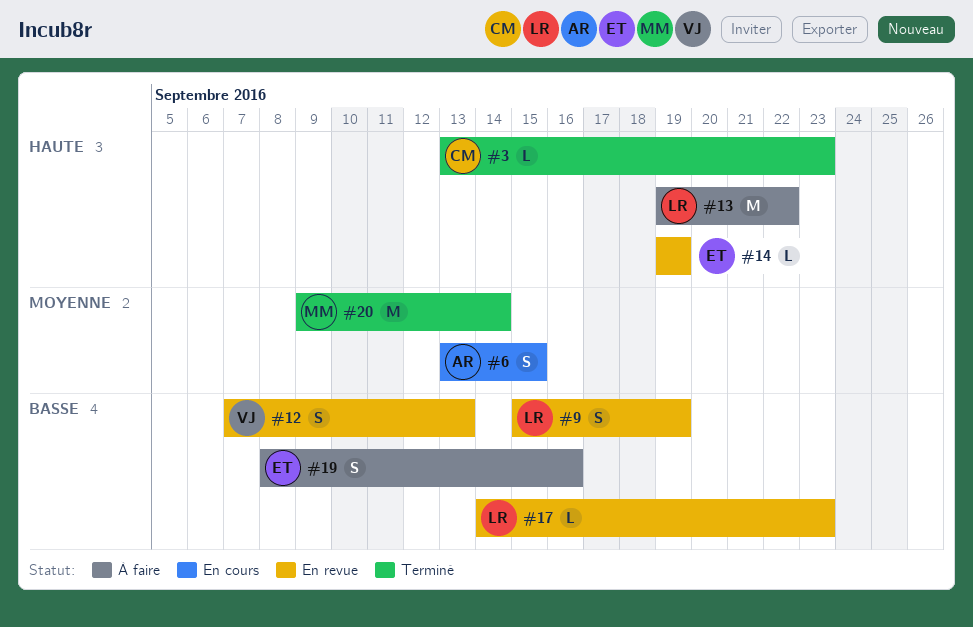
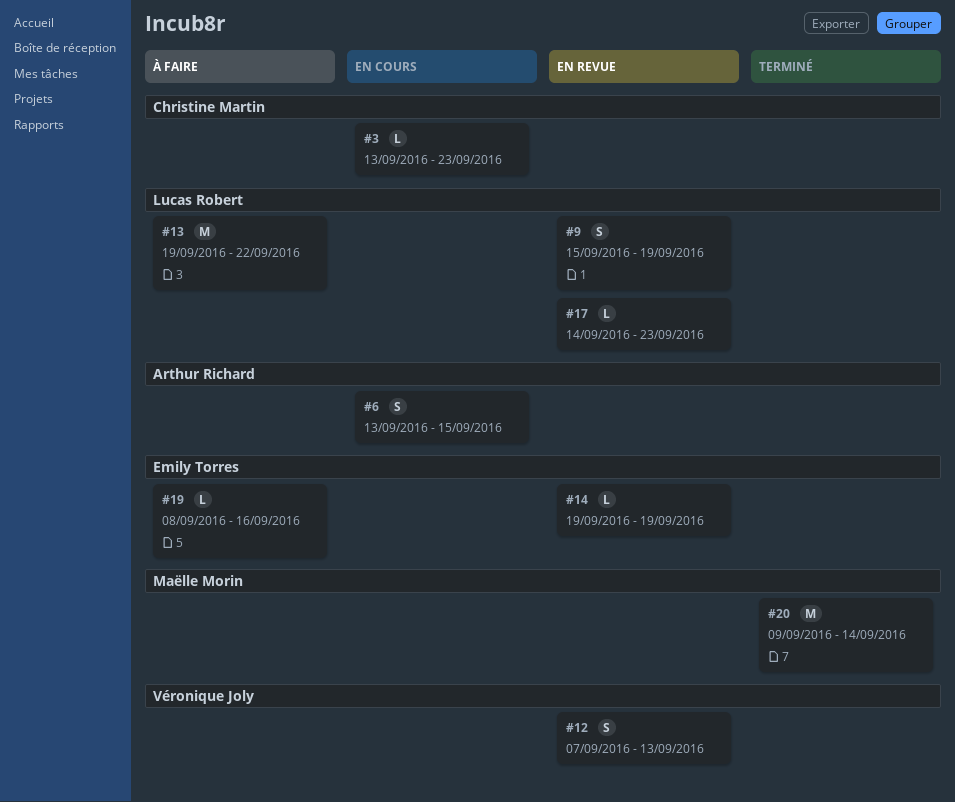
#3, status: Terminé -> En cours
#19, estimate: S -> L

